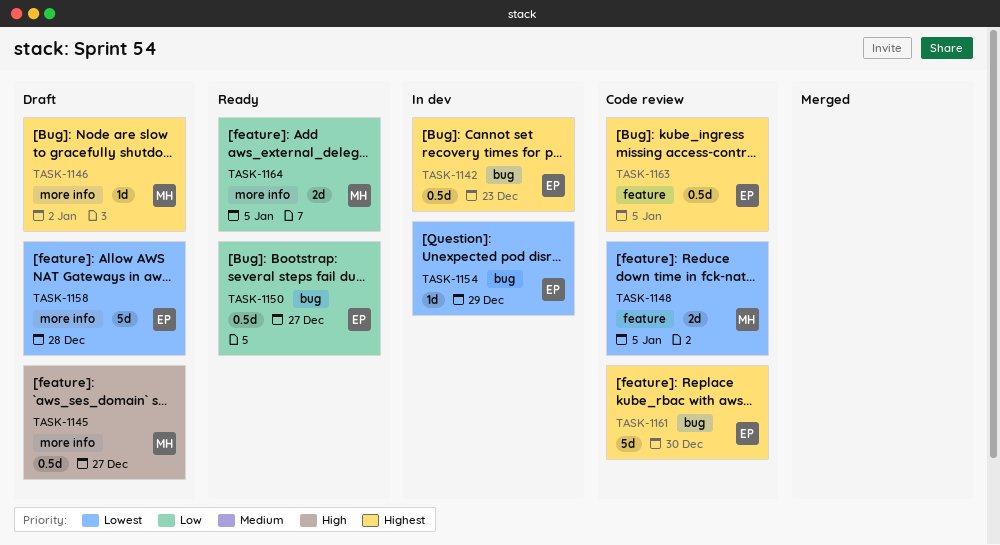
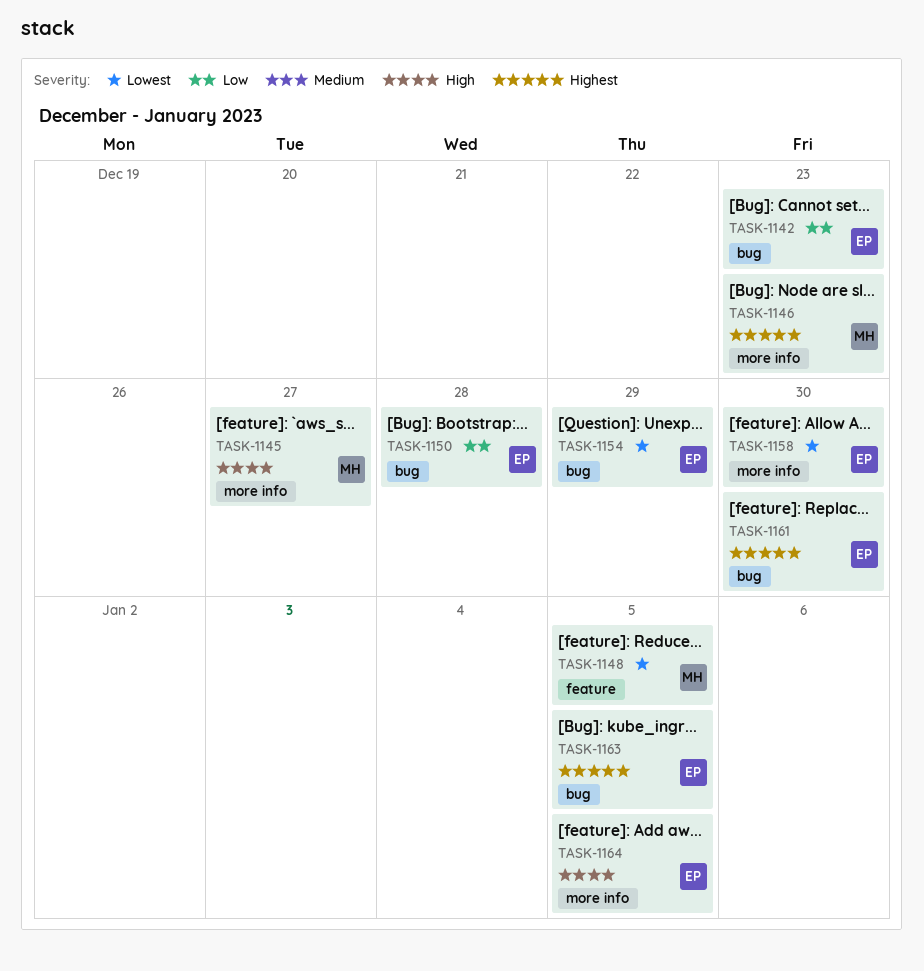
TASK-1142, priority: Highest -> Low
TASK-1146, due: Jan 2 -> Dec 23
TASK-1150, due: Dec 27 -> Dec 28
TASK-1158, due: Dec 28 -> Dec 30
TASK-1163, label: feature -> bug
TASK-1164, owner: MH -> EP
TASK-1164, priority: Low -> High

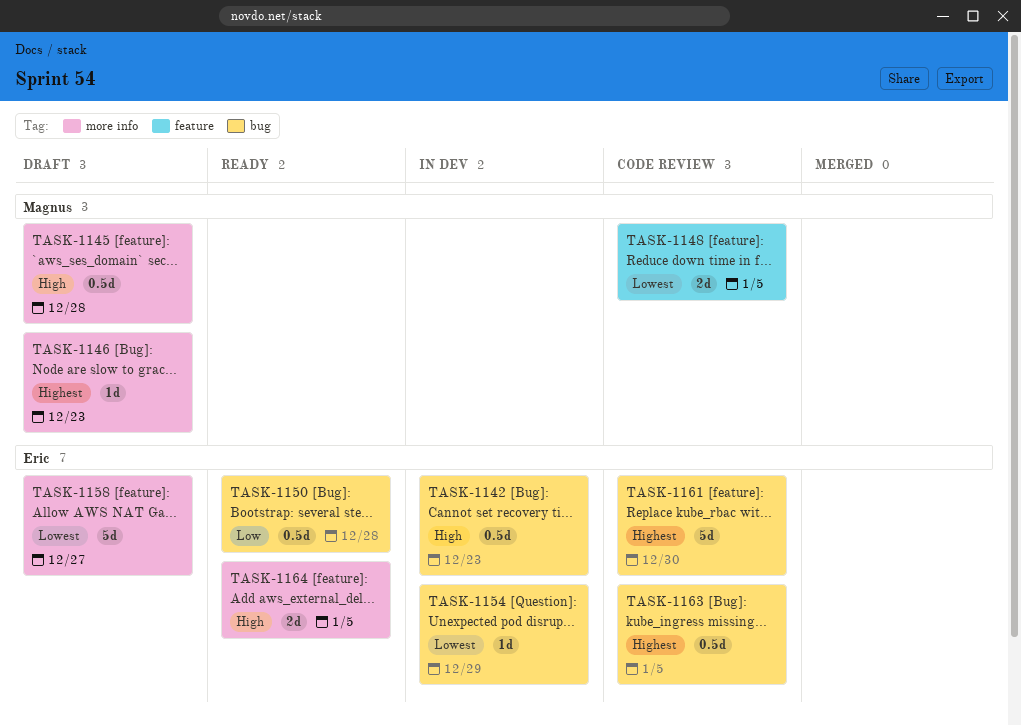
TASK-1142, priority: Low -> High
TASK-1145, due: Dec 27 -> Dec 28
TASK-1158, due: Dec 30 -> Dec 27

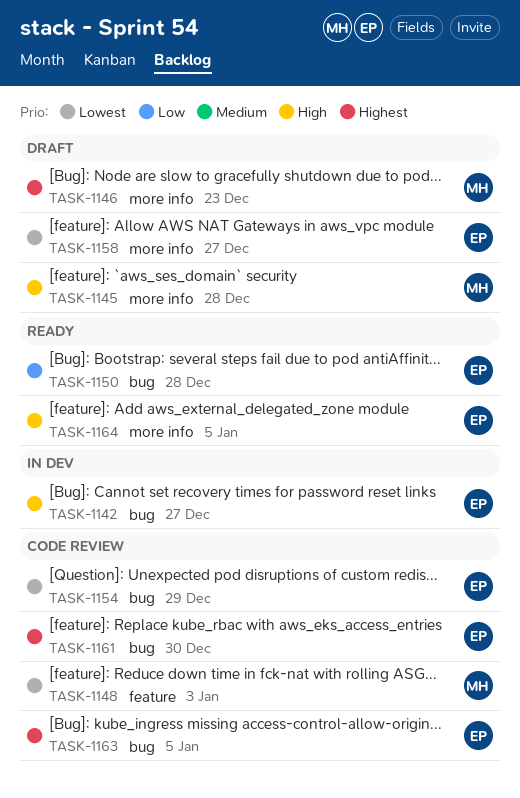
TASK-1142, due: Dec 23 -> Dec 27
TASK-1148, due: Jan 5 -> Jan 3
TASK-1154, status: In dev -> Code review

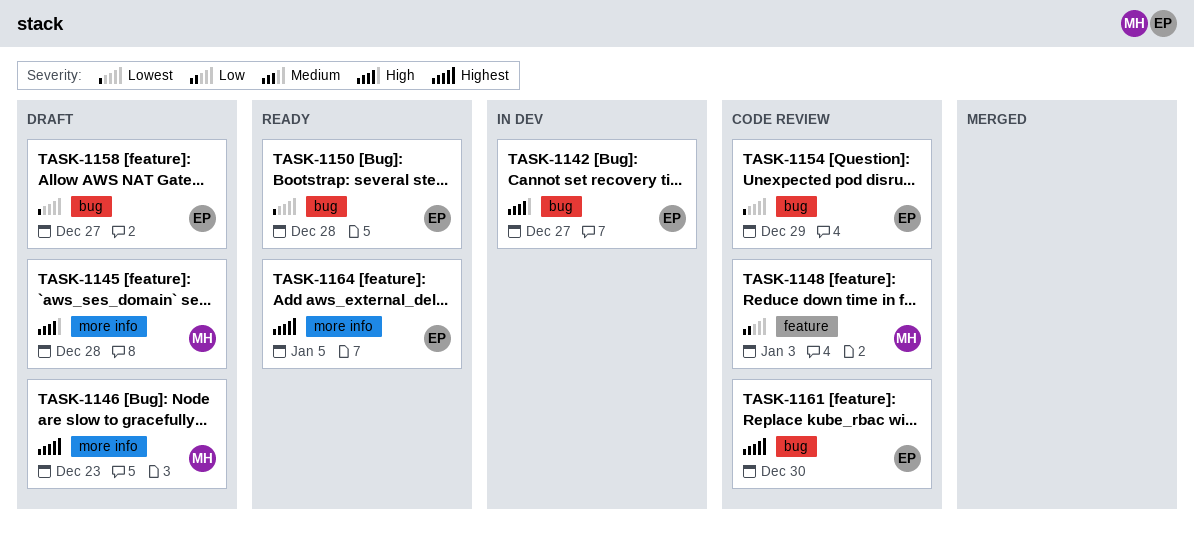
TASK-1148, priority: Lowest -> Low
TASK-1150, priority: Low -> Lowest
TASK-1158, label: more info -> bug
TASK-1163: present -> none
TASK-1164, priority: High -> Highest

